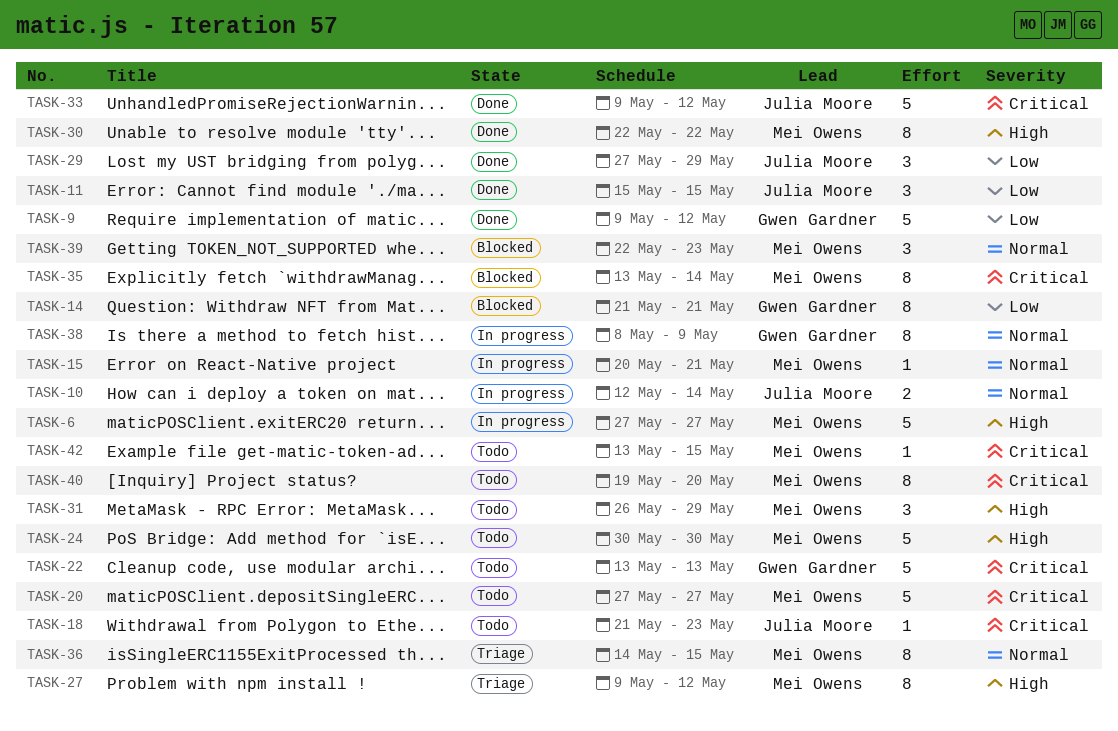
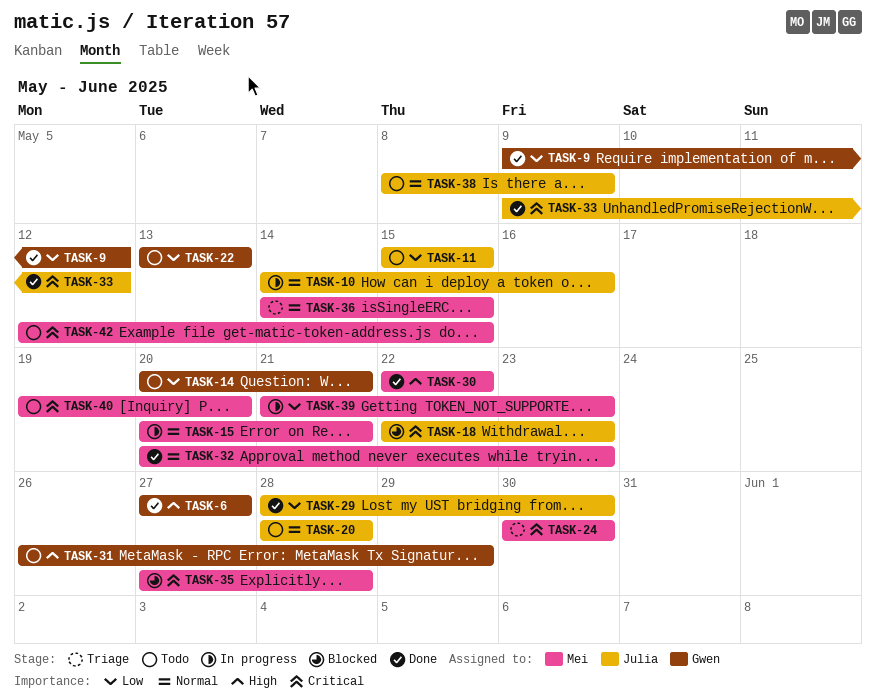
TASK-6, status: In progress -> Done
TASK-6, owner: Mei Owens -> Gwen Gardner
TASK-10, start: May 12 -> May 14
TASK-10, due: May 14 -> May 16
TASK-11, status: Done -> Todo
TASK-14, status: Blocked -> Todo
TASK-14, start: May 21 -> May 20
TASK-18, status: Todo -> Blocked
TASK-18, start: May 21 -> May 22
TASK-20, owner: Mei Owens -> Julia Moore
TASK-20, priority: Critical -> Normal
TASK-20, start: May 27 -> May 28
TASK-20, due: May 27 -> May 28
TASK-22, priority: Critical -> Low
TASK-24, status: Todo -> Triage
TASK-24, priority: High -> Critical
TASK-27: present -> none
TASK-29, start: May 27 -> May 28
TASK-29, due: May 29 -> May 30
TASK-31, owner: Mei Owens -> Gwen Gardner
TASK-32: none -> present
TASK-35, start: May 13 -> May 27
TASK-35, due: May 14 -> May 28
TASK-38, status: In progress -> Todo
TASK-38, owner: Gwen Gardner -> Julia Moore
TASK-39, status: Blocked -> In progress
TASK-39, priority: Normal -> Low
TASK-39, start: May 22 -> May 21
TASK-42, start: May 13 -> May 12

